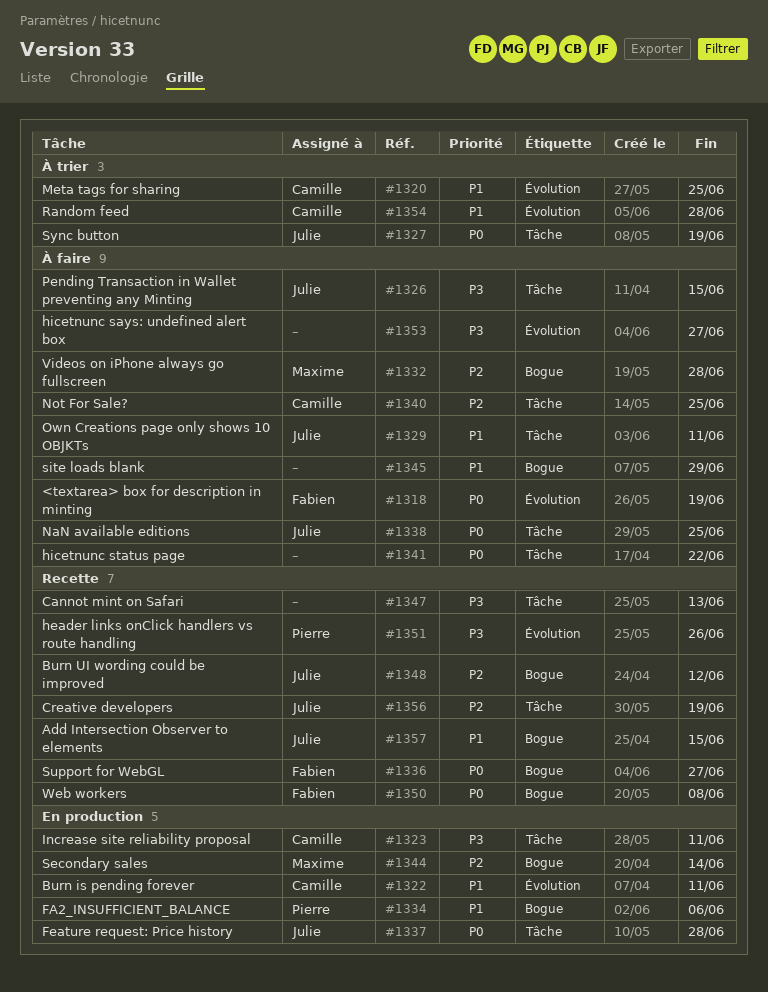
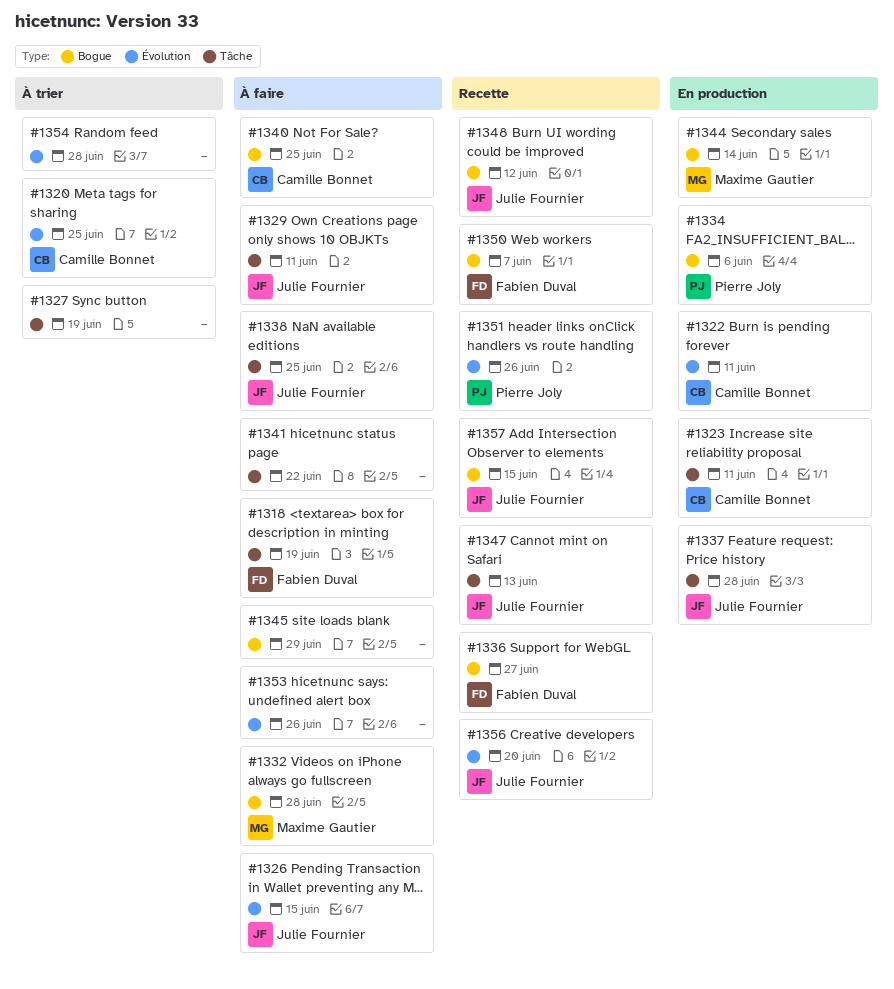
#1318, label: Évolution -> Tâche
#1326, label: Tâche -> Évolution
#1327, owner: Julie Fournier -> none
#1340, label: Tâche -> Bogue
#1347, owner: none -> Julie Fournier
#1350, due: Jun 8 -> Jun 7
#1353, due: Jun 27 -> Jun 26
#1354, owner: Camille Bonnet -> none
#1356, label: Tâche -> Évolution
#1356, due: Jun 19 -> Jun 20

